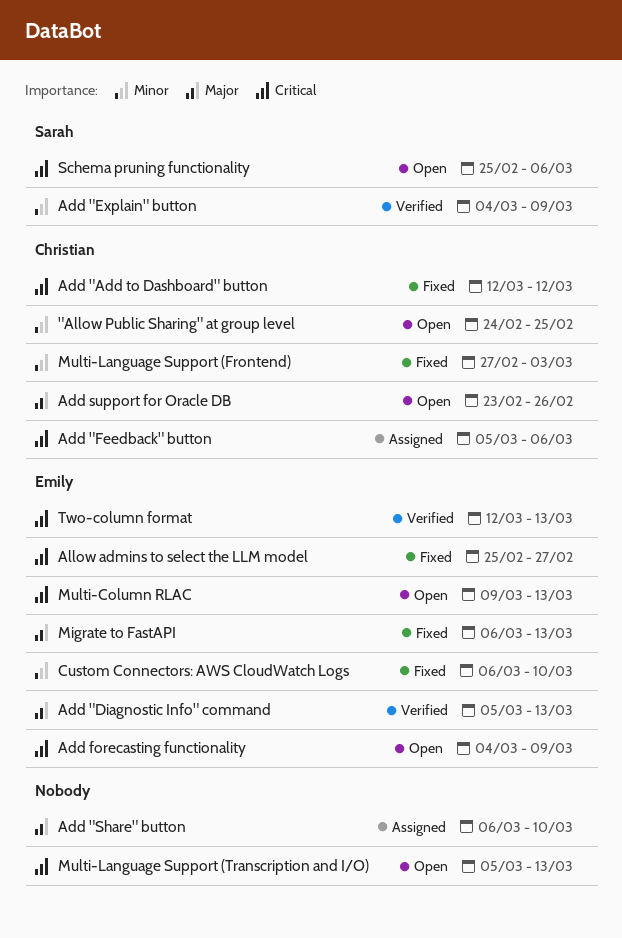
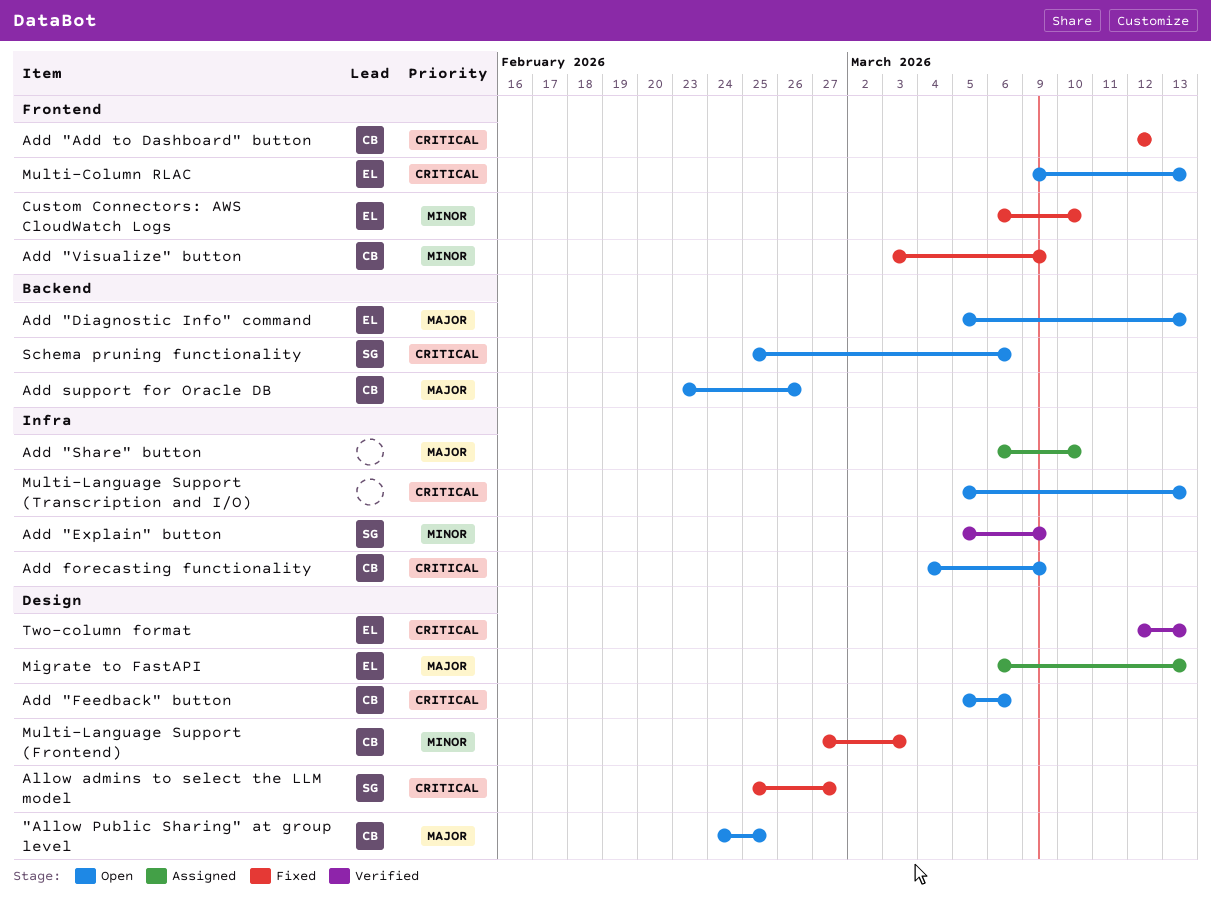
"Allow Public Sharing" at group level, priority: Minor -> Major
Add "Diagnostic Info" command, status: Verified -> Open
Add "Explain" button, start: Mar 4 -> Mar 5
Add "Feedback" button, status: Assigned -> Open
Add "Visualize" button: none -> present
Add forecasting functionality, owner: Emily -> Christian
Allow admins to select the LLM model, owner: Emily -> Sarah
Migrate to FastAPI, status: Fixed -> Assigned

